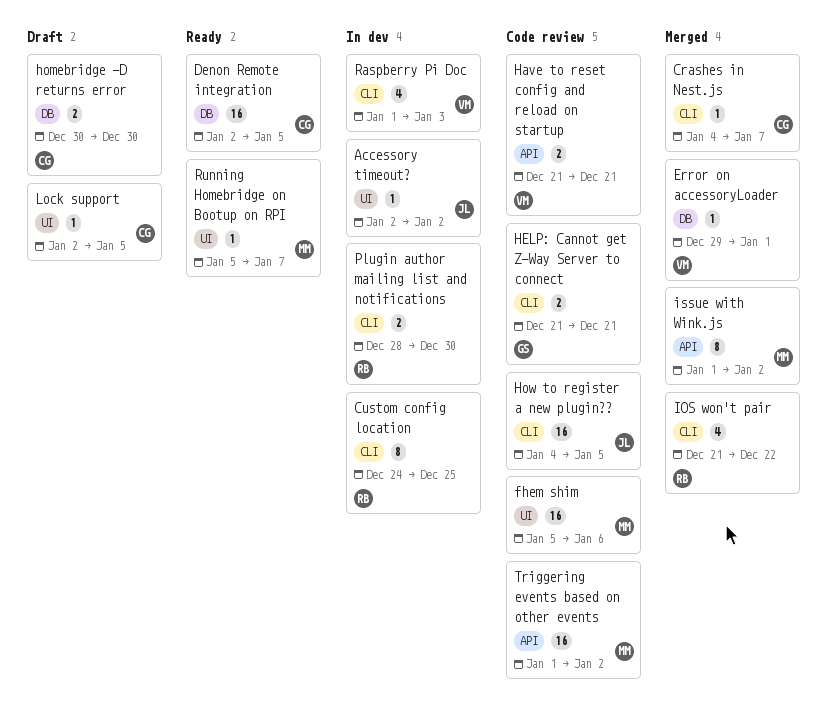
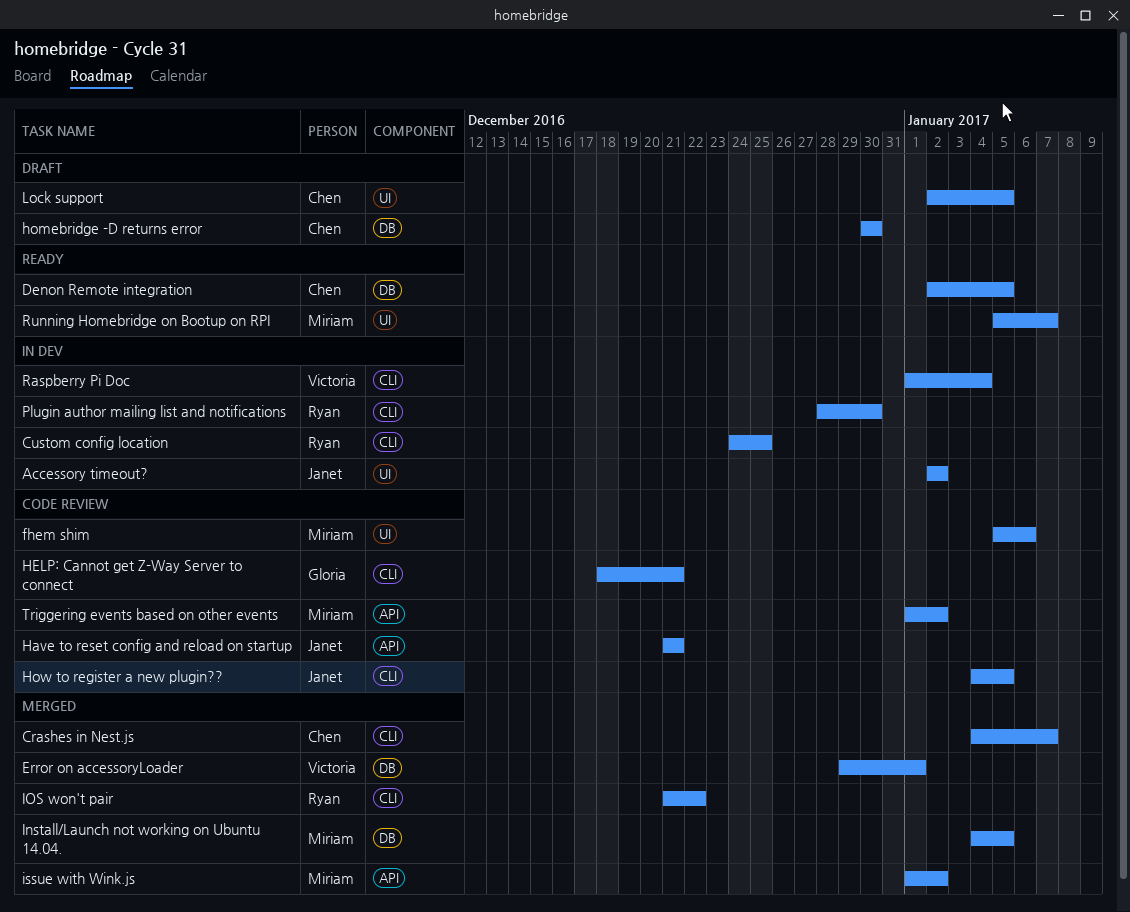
Have to reset config and reload on startup, owner: Victoria -> Janet
HELP: Cannot get Z-Way Server to connect, start: Dec 21 -> Dec 18
Install/Launch not working on Ubuntu 14.04.: none -> present
Raspberry Pi Doc, due: Jan 3 -> Jan 4

